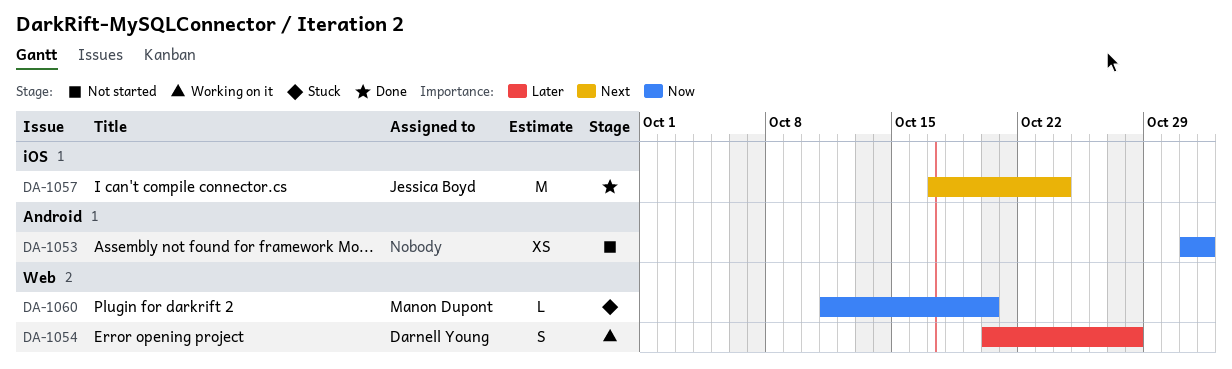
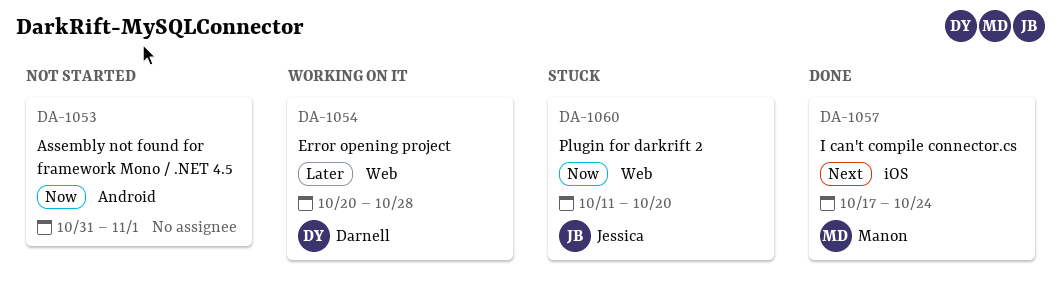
DA-1057, owner: Jessica Boyd -> Manon Dupont
DA-1060, owner: Manon Dupont -> Jessica Boyd

